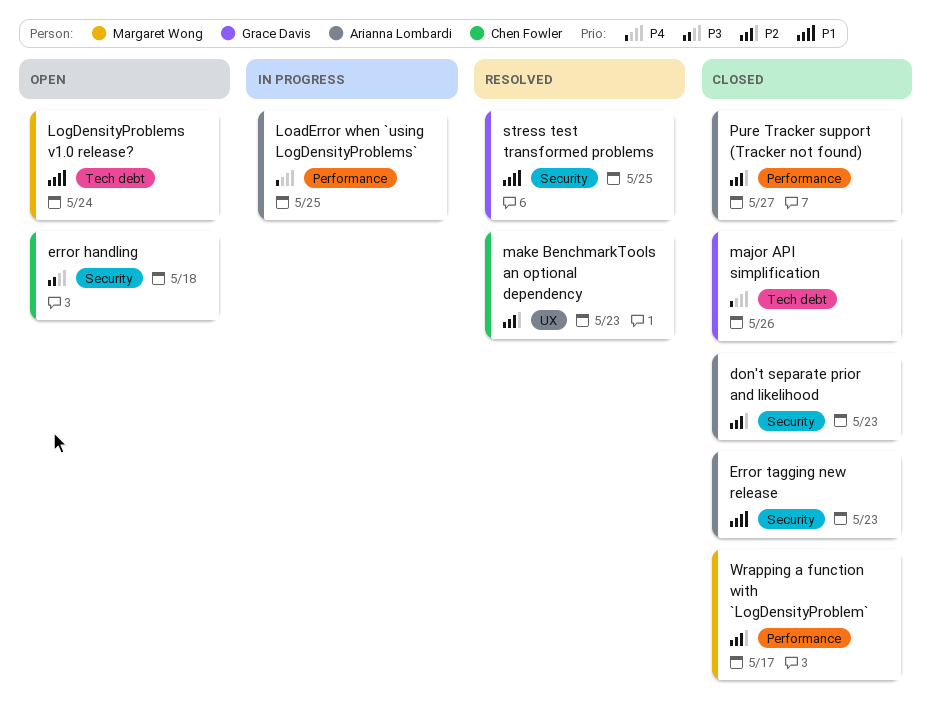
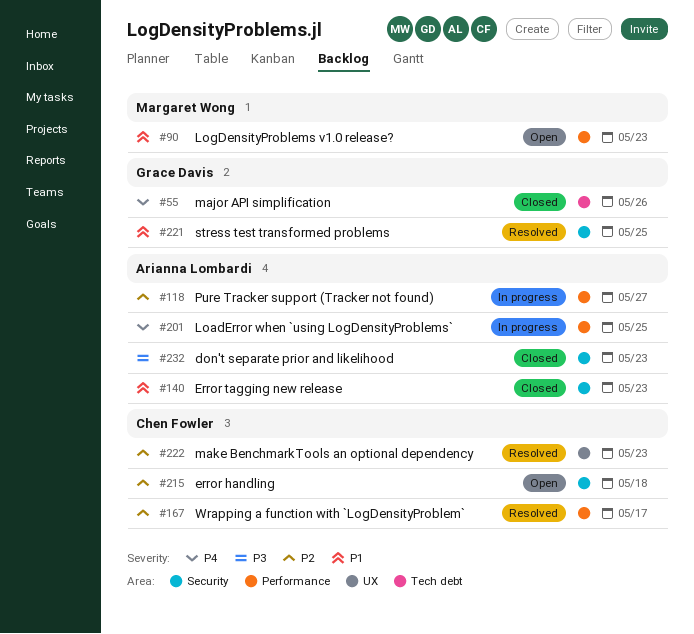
don't separate prior and likelihood, priority: P2 -> P3
error handling, priority: P3 -> P2
LogDensityProblems v1.0 release?, label: Tech debt -> Performance
LogDensityProblems v1.0 release?, due: May 24 -> May 23
Pure Tracker support (Tracker not found), status: Closed -> In progress
Wrapping a function with `LogDensityProblem`, status: Closed -> Resolved
Wrapping a function with `LogDensityProblem`, owner: Margaret Wong -> Chen Fowler

